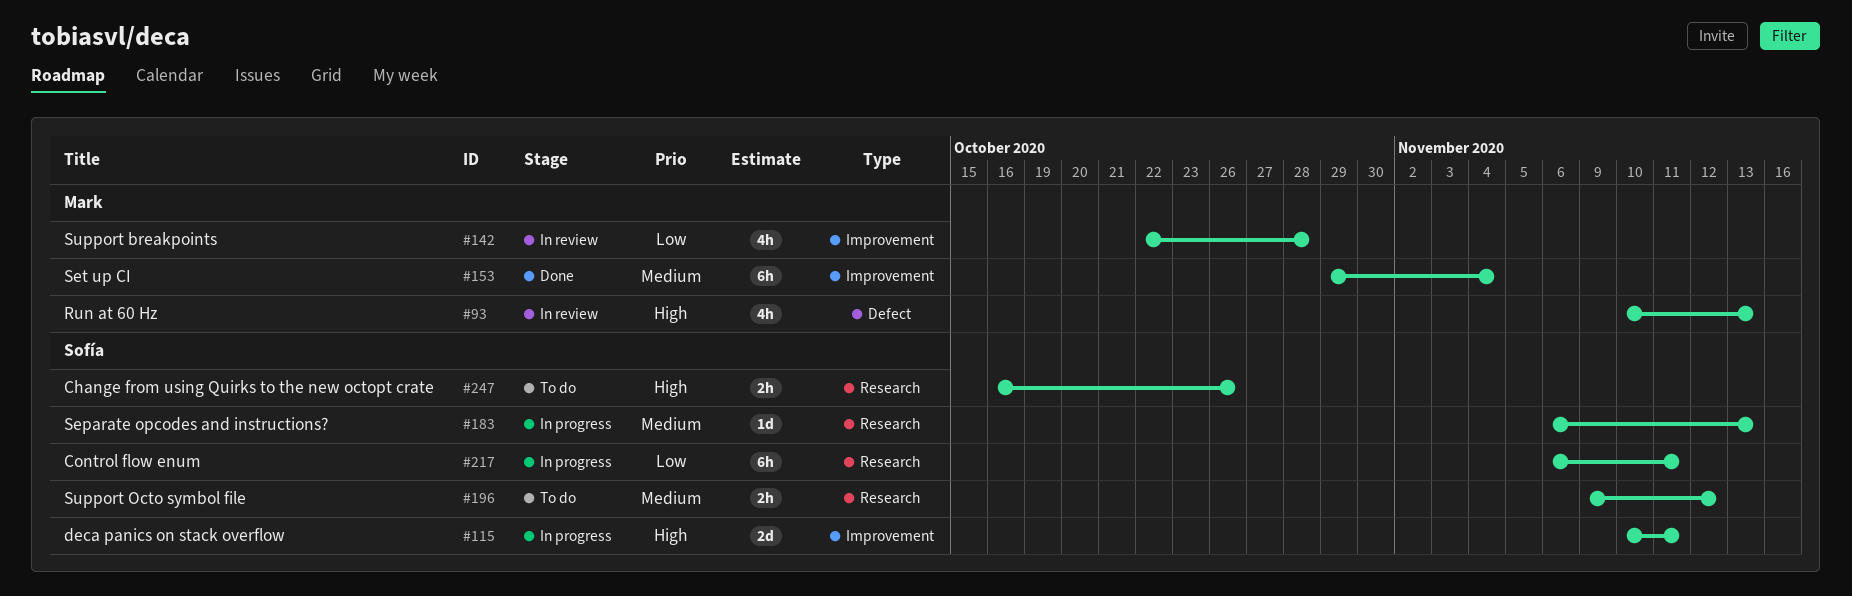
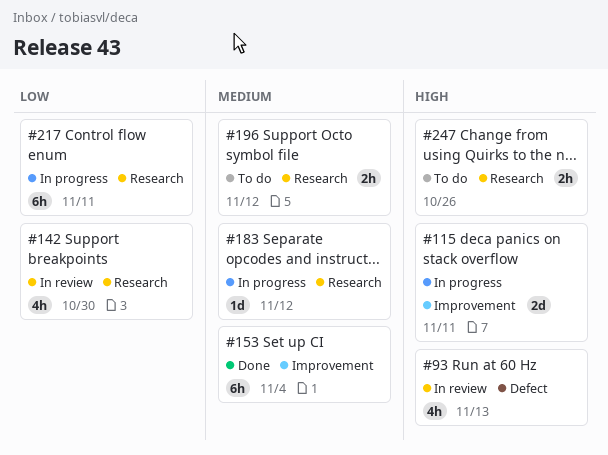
#142, label: Improvement -> Research
#142, due: Oct 28 -> Oct 30
#183, due: Nov 13 -> Nov 12

